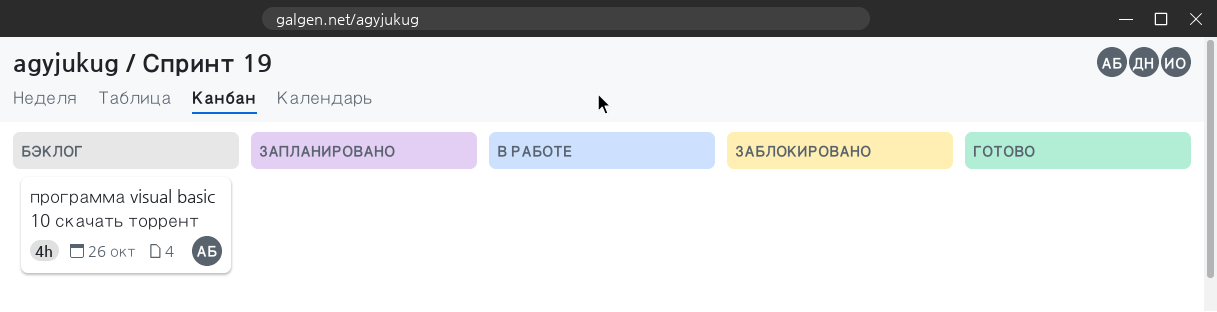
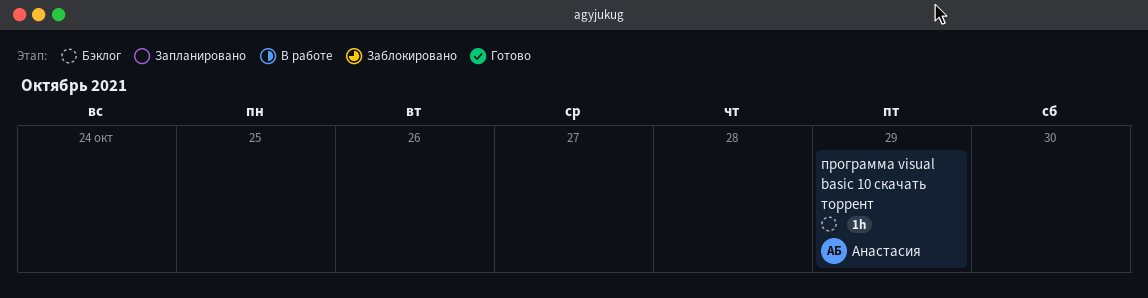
программа visual basic 10 скачать торрент, estimate: 4h -> 1h
программа visual basic 10 скачать торрент, due: Oct 26 -> Oct 29

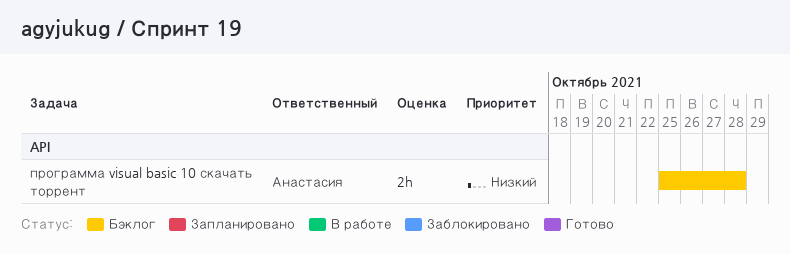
программа visual basic 10 скачать торрент, estimate: 1h -> 2h
программа visual basic 10 скачать торрент, due: Oct 29 -> Oct 28

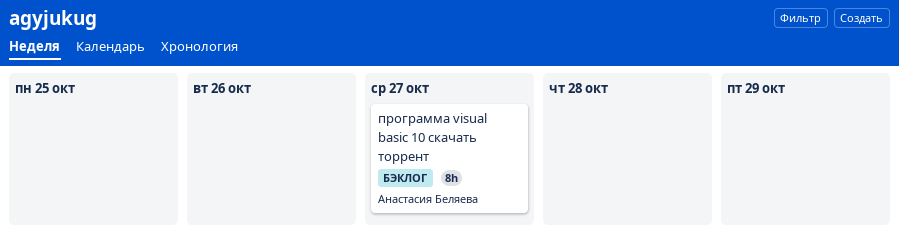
программа visual basic 10 скачать торрент, estimate: 2h -> 8h
программа visual basic 10 скачать торрент, due: Oct 28 -> Oct 27

